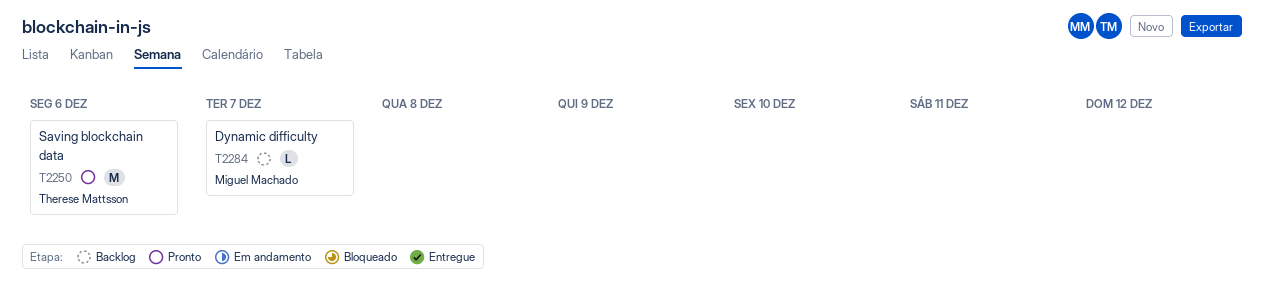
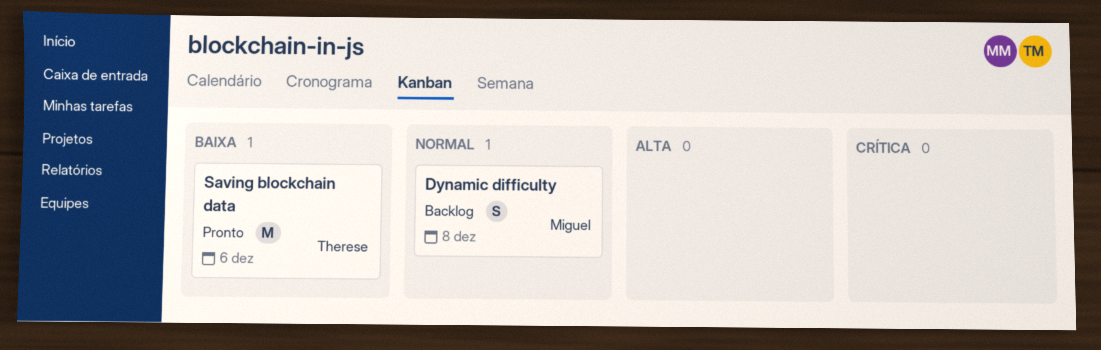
Dynamic difficulty, estimate: L -> S
Dynamic difficulty, due: Dec 7 -> Dec 8

